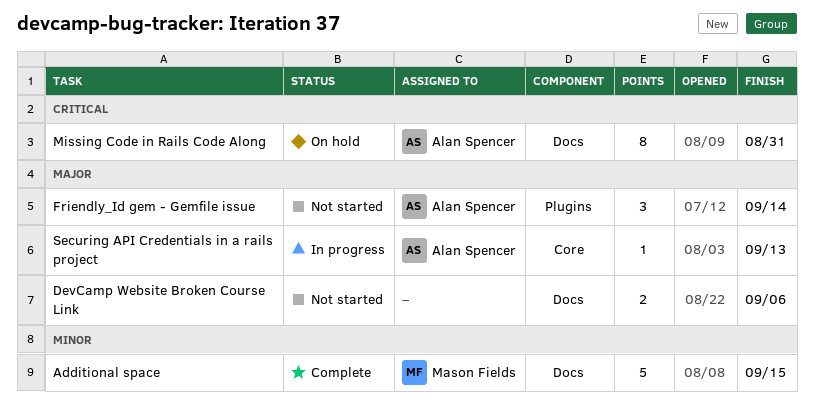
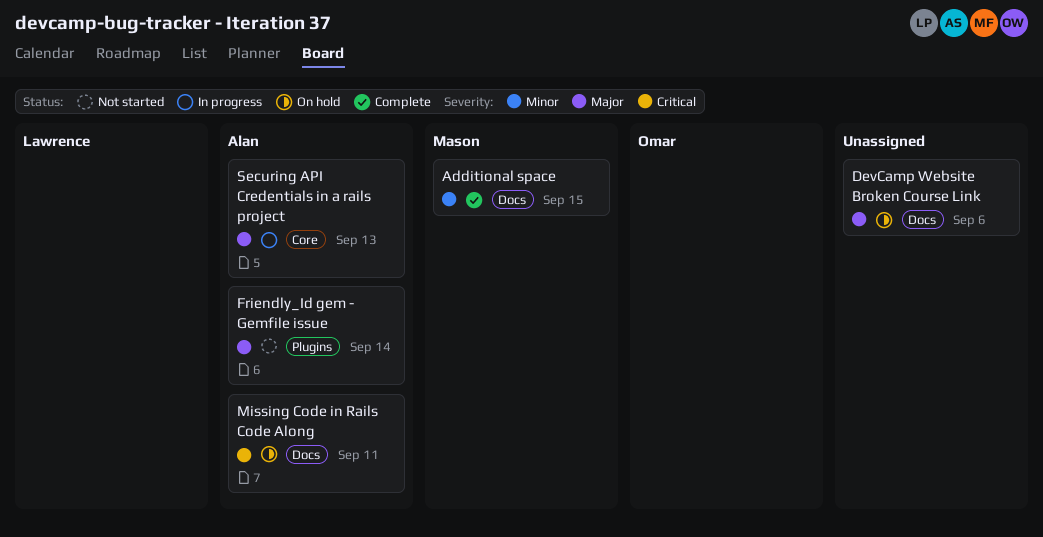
DevCamp Website Broken Course Link, status: Not started -> On hold
Missing Code in Rails Code Along, due: Aug 31 -> Sep 11

